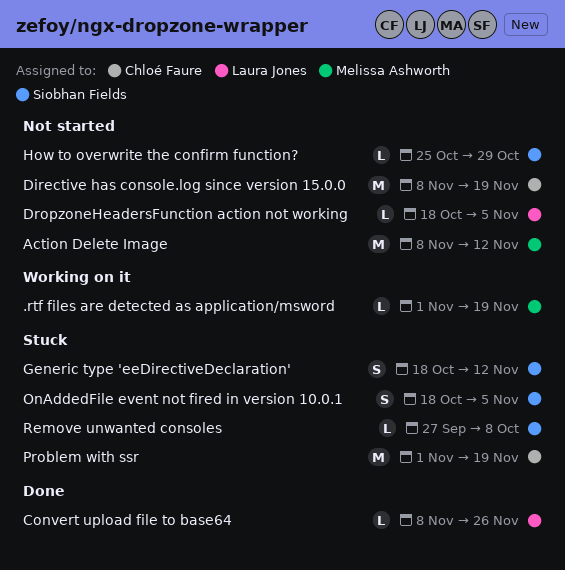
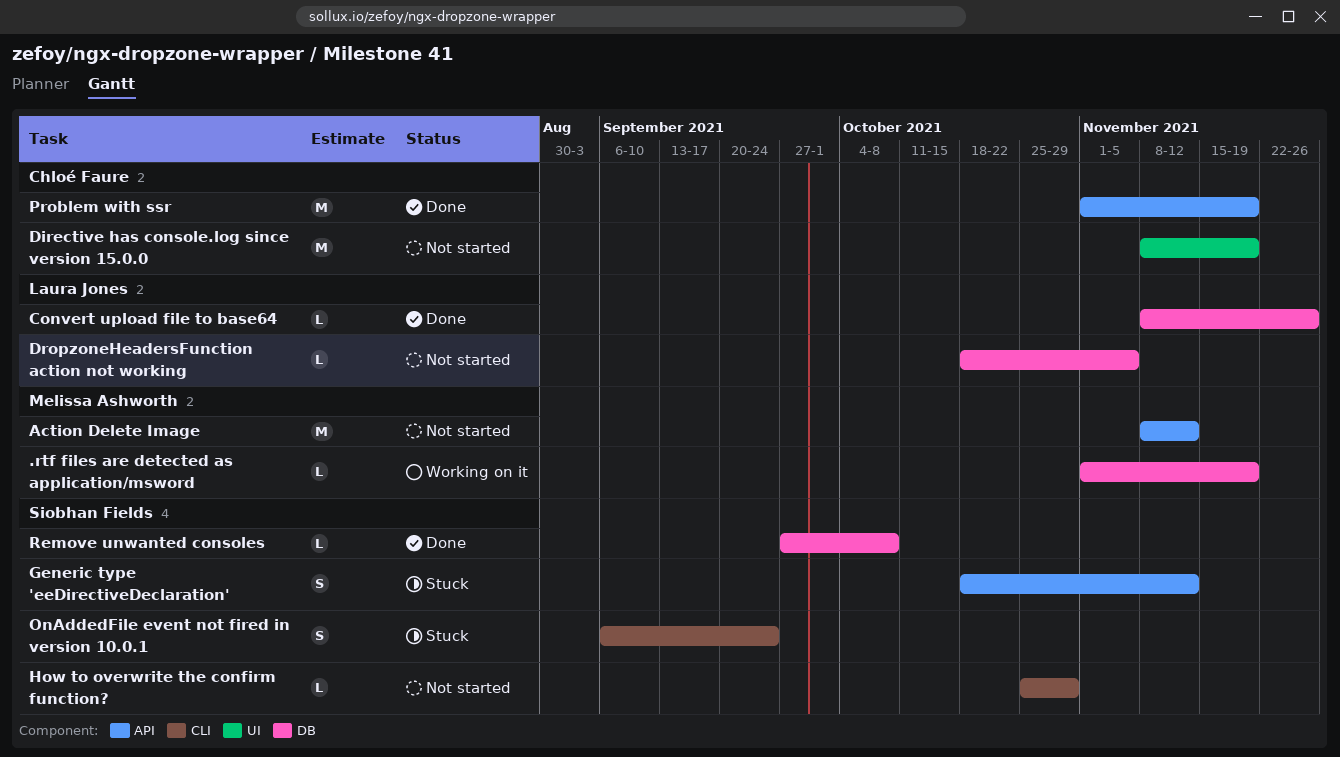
OnAddedFile event not fired in version 10.0.1, start: Oct 18 -> Sep 6
OnAddedFile event not fired in version 10.0.1, due: Nov 5 -> Sep 24
Problem with ssr, status: Stuck -> Done
Remove unwanted consoles, status: Stuck -> Done

